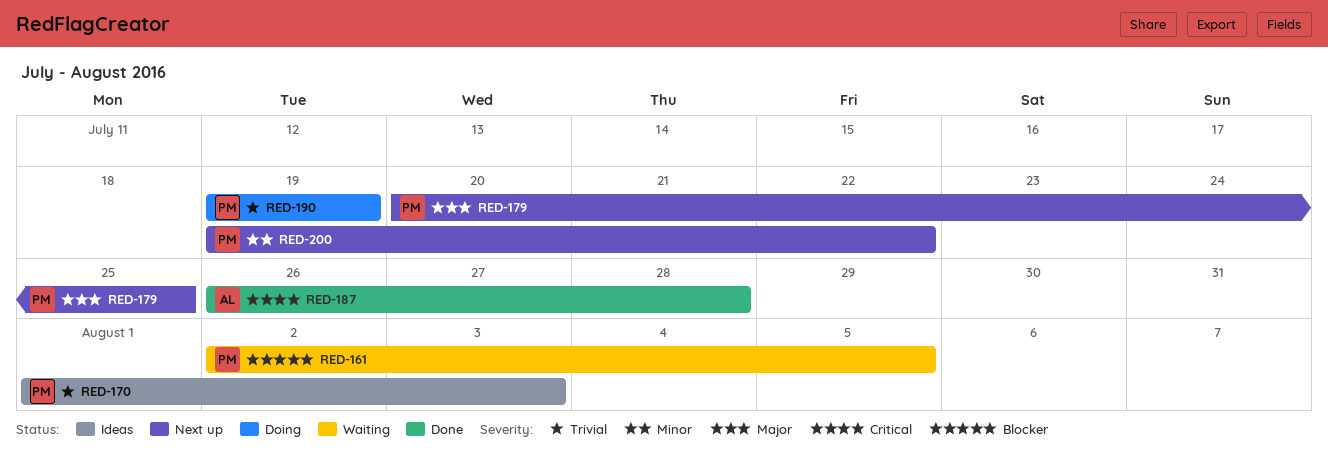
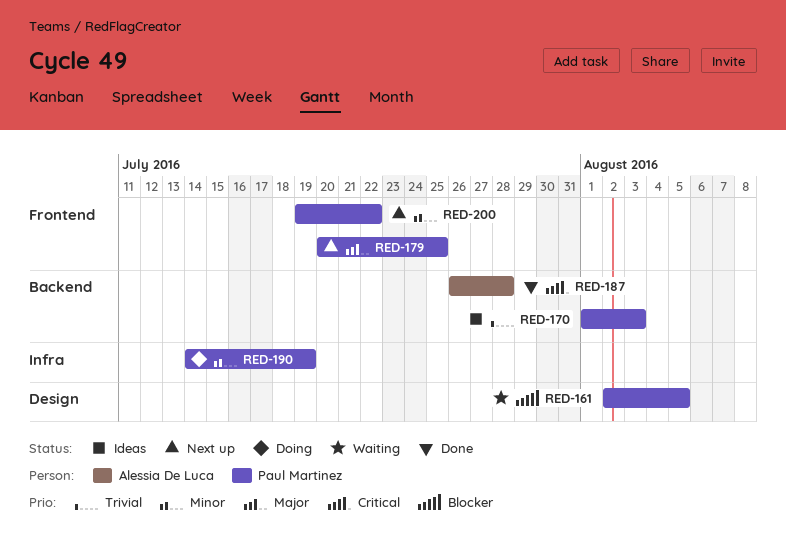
RED-190, priority: Trivial -> Minor
RED-190, start: Jul 19 -> Jul 14

